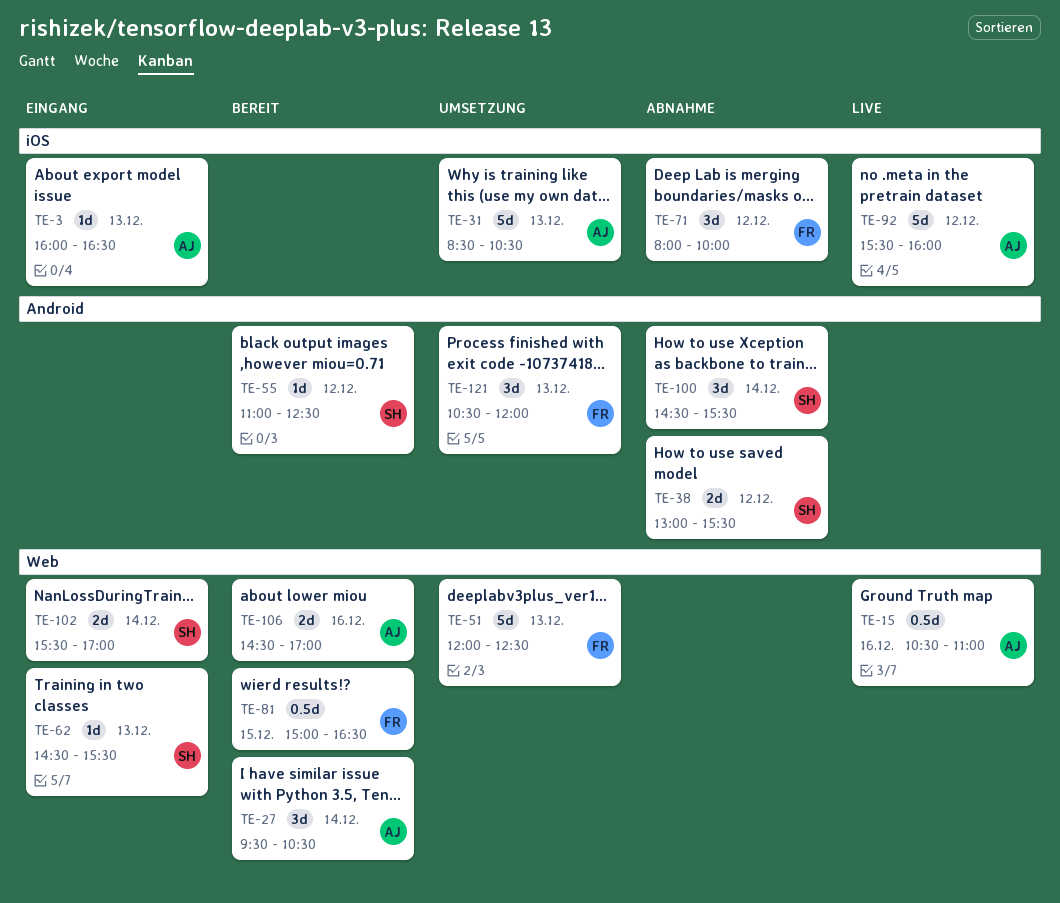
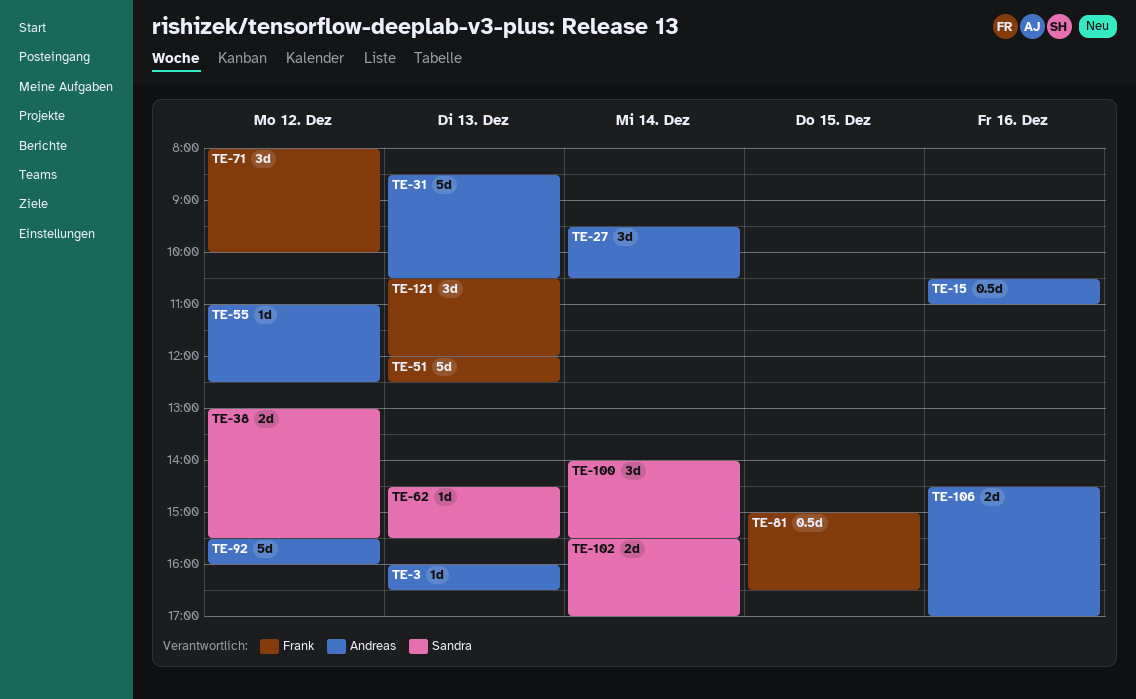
TE-55, owner: Sandra -> Andreas
TE-100, begins: 14:30 -> 14:00

